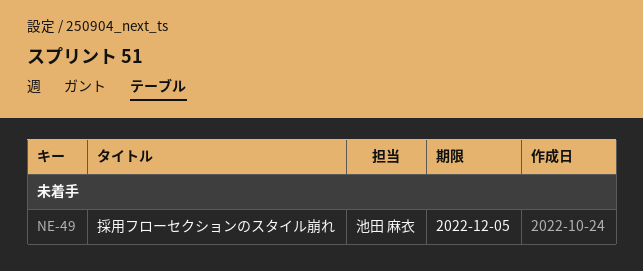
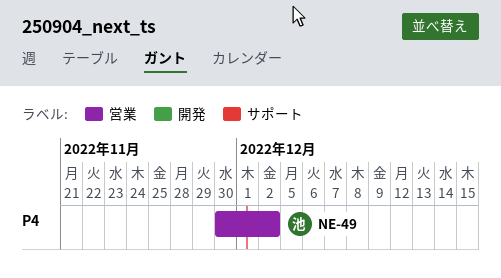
NE-49, due: Dec 5 -> Dec 2

